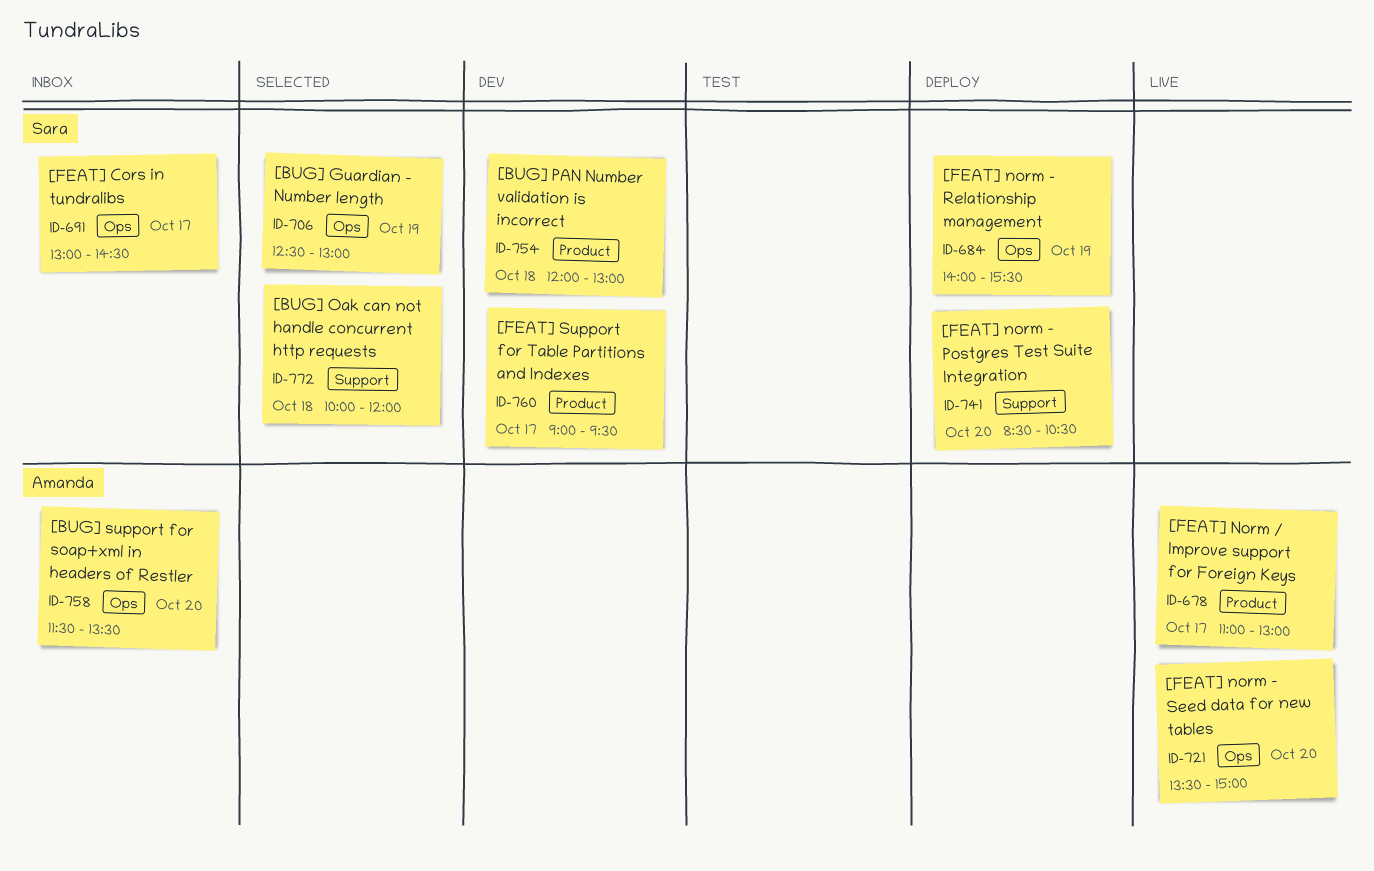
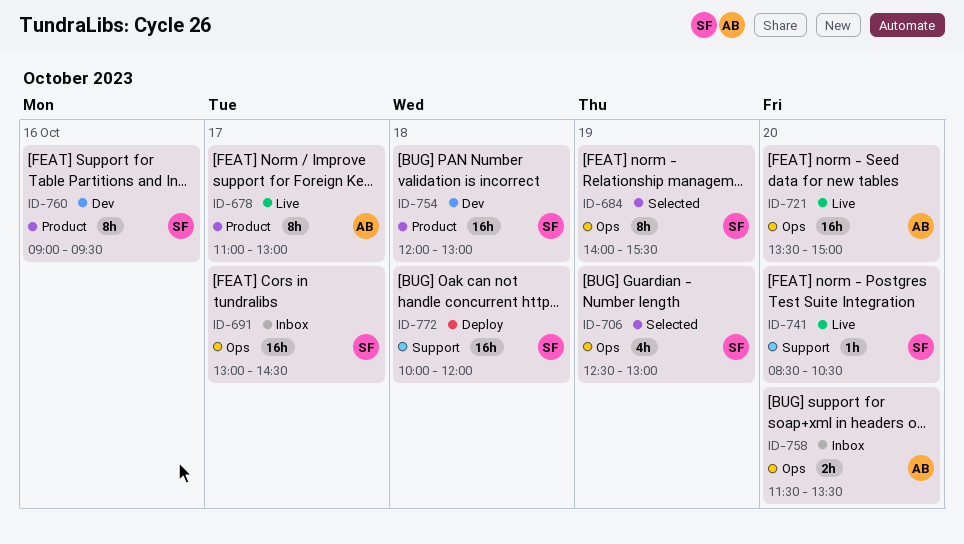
ID-684, status: Deploy -> Selected
ID-741, status: Deploy -> Live
ID-760, day: Oct 17 -> Oct 16
ID-772, status: Selected -> Deploy

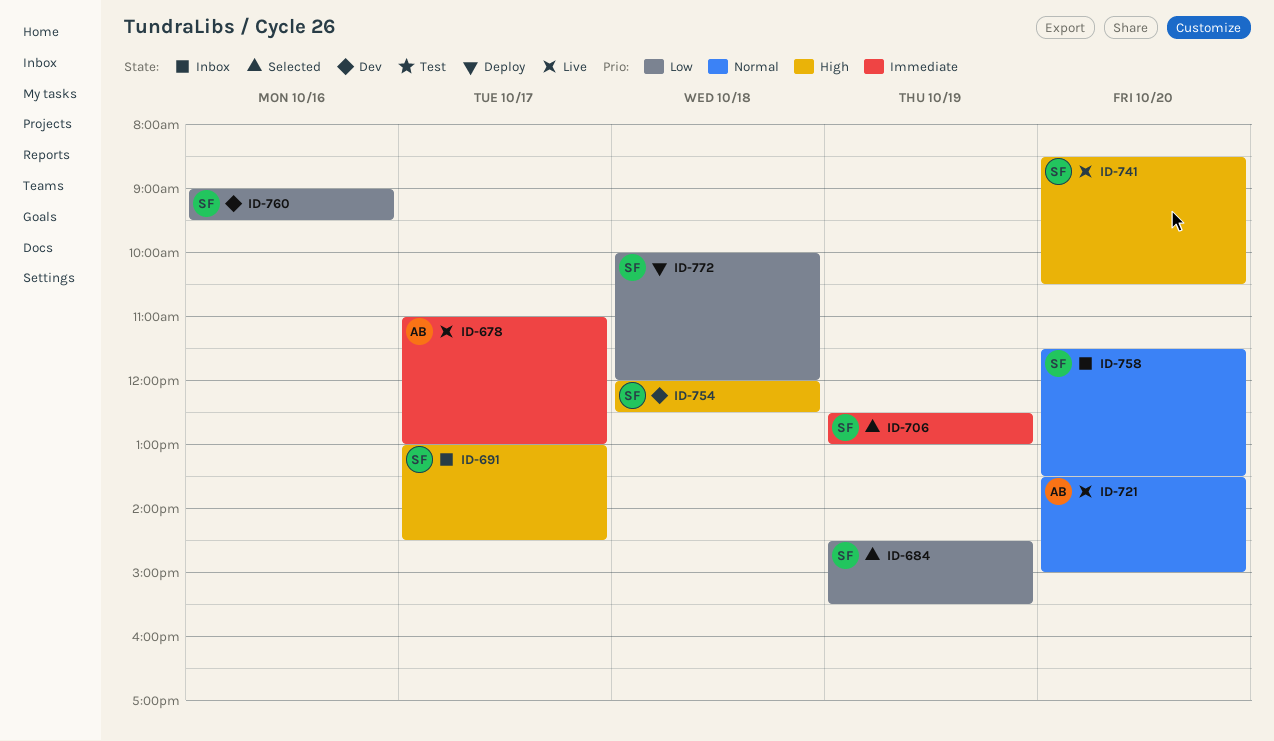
ID-684, begins: 14:00 -> 14:30
ID-754, ends: 13:00 -> 12:30
ID-758, owner: AB -> SF

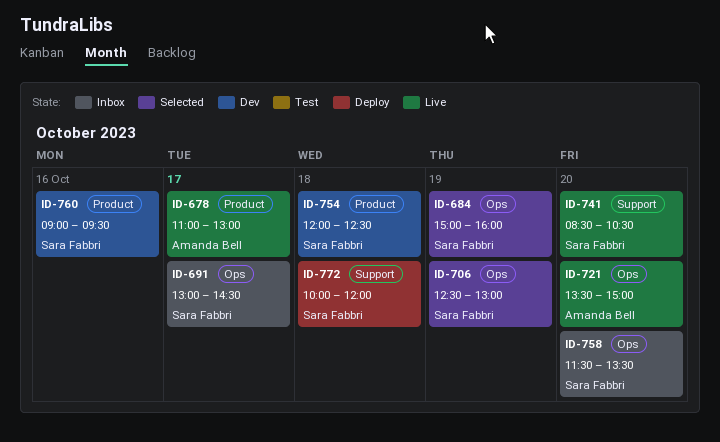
ID-684, begins: 14:30 -> 15:00
ID-684, ends: 15:30 -> 16:00

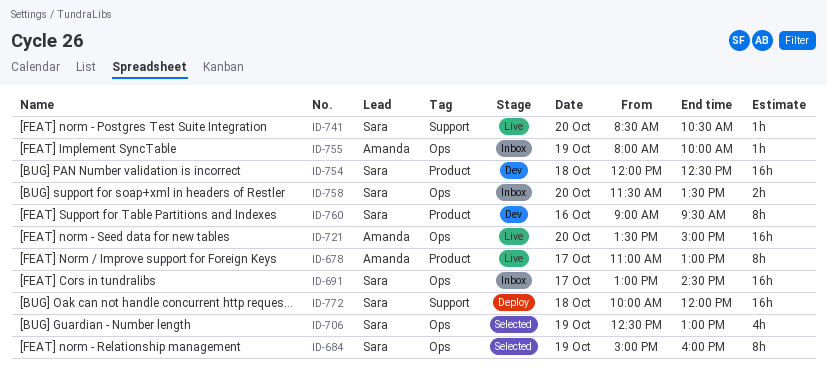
ID-755: none -> present

